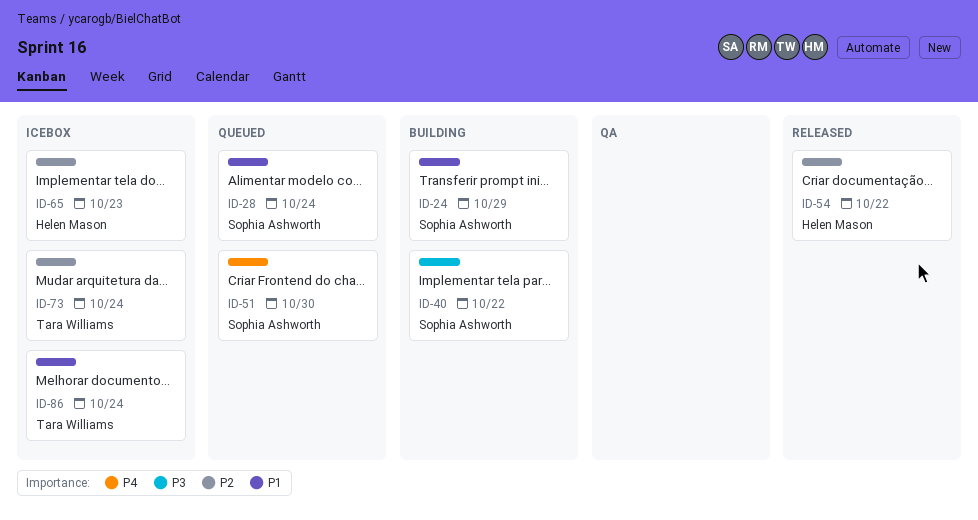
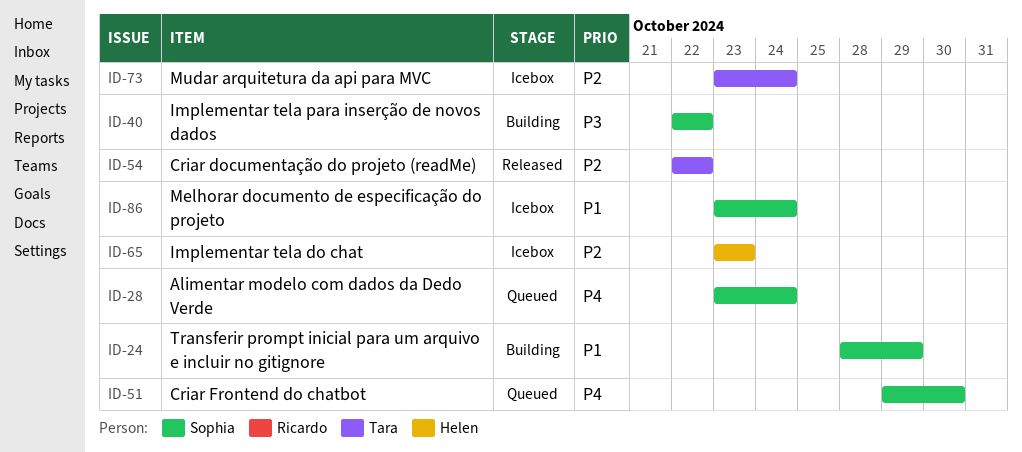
ID-28, priority: P1 -> P4
ID-54, owner: Helen Mason -> Tara Williams
ID-86, owner: Tara Williams -> Sophia Ashworth

